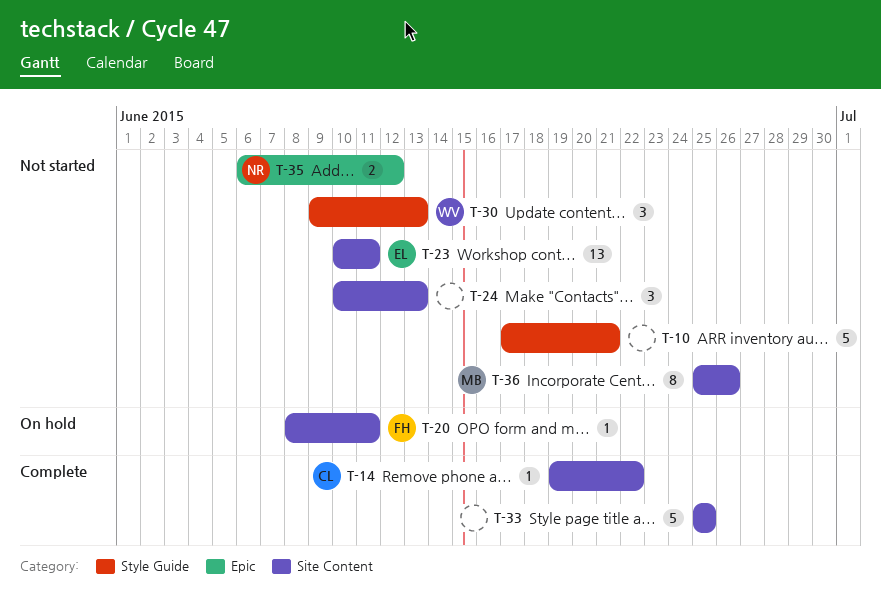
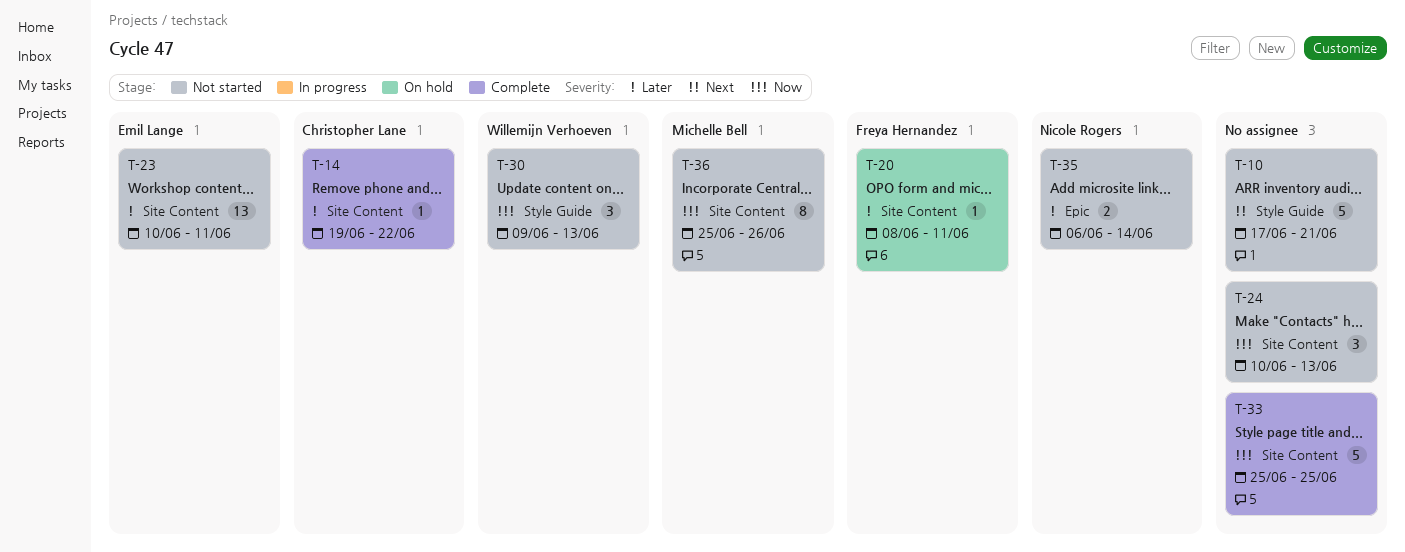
T-35, due: Jun 12 -> Jun 14

